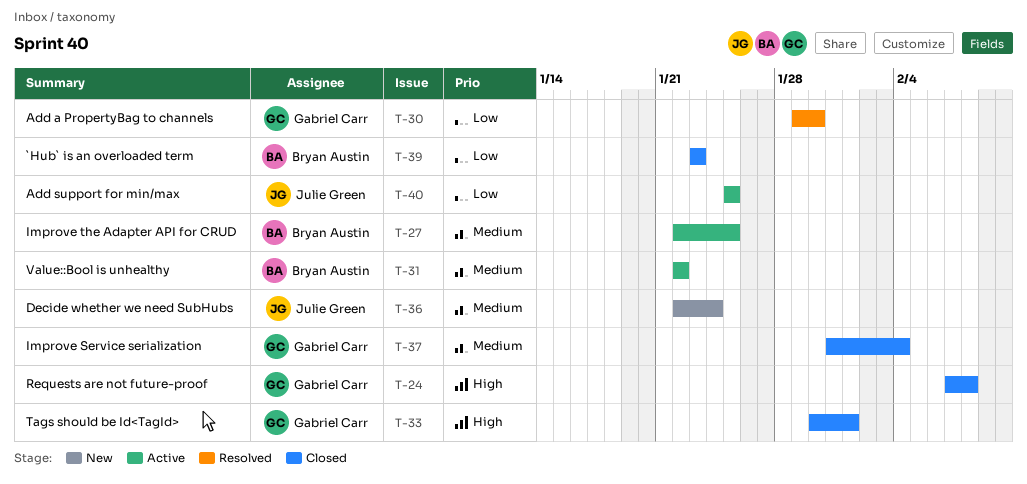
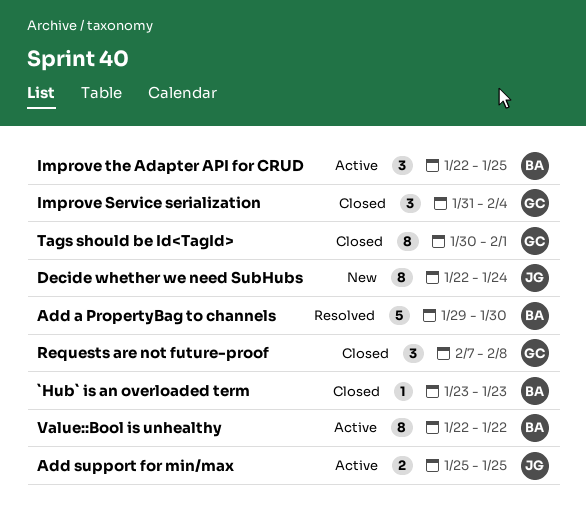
Add a PropertyBag to channels, owner: Gabriel Carr -> Bryan Austin

